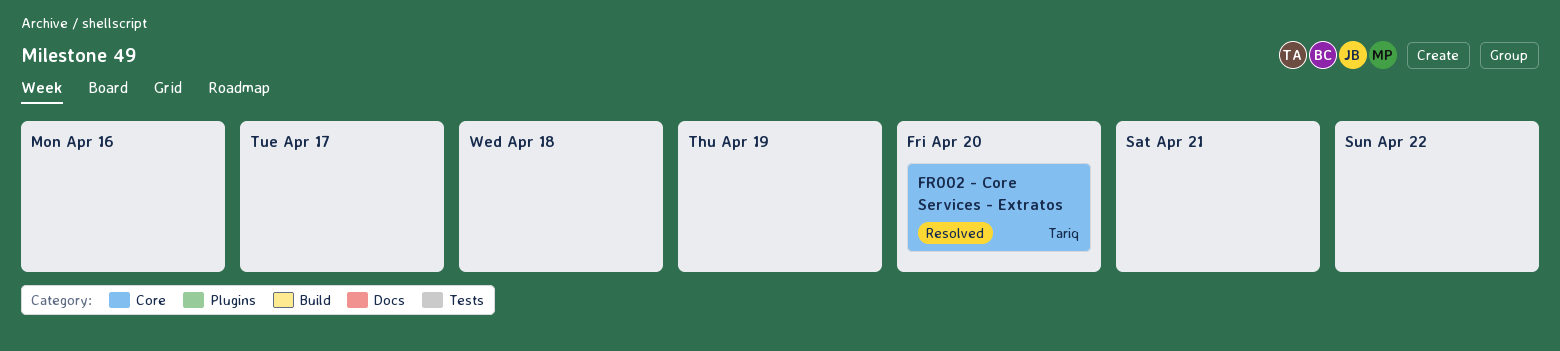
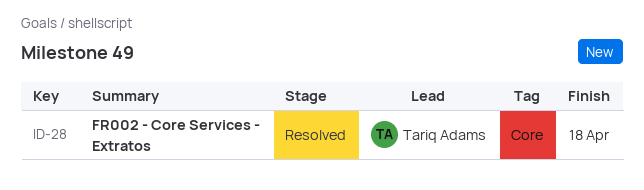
FR002 - Core Services - Extratos, due: Apr 20 -> Apr 18

